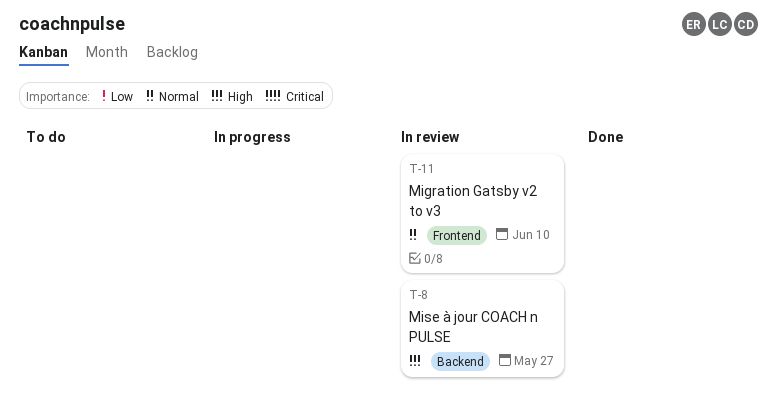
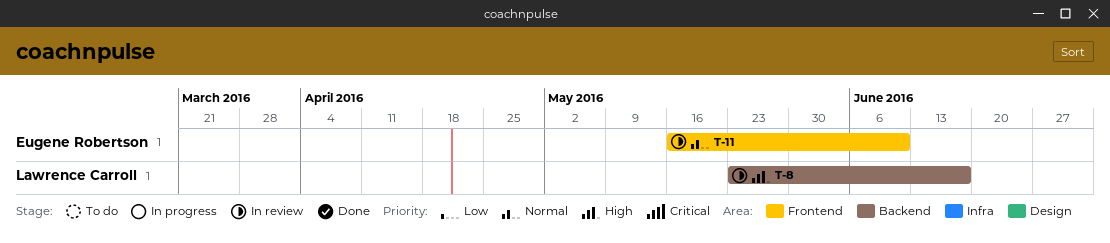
T-8, due: May 27 -> Jun 17

